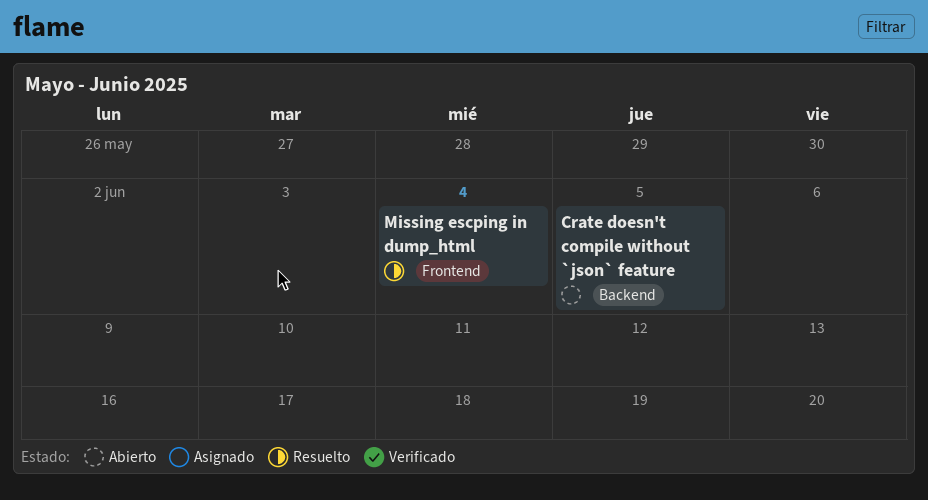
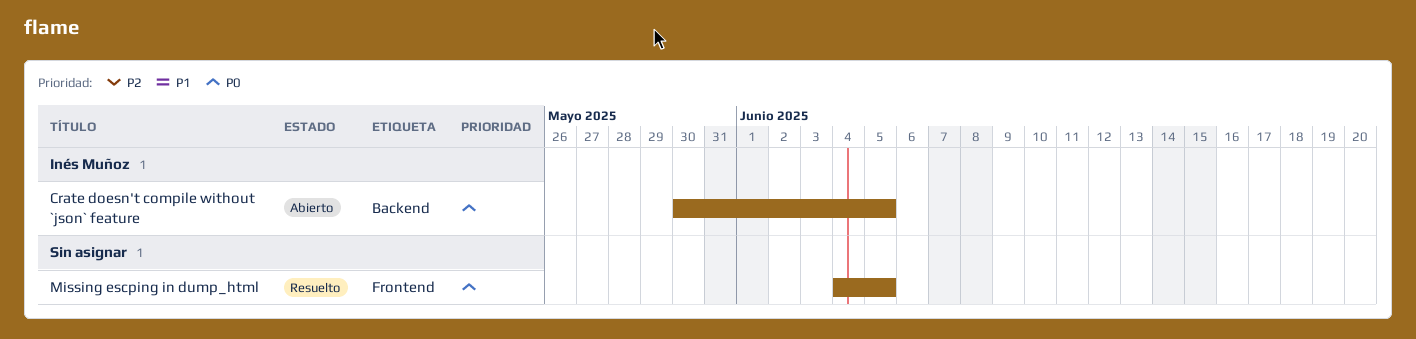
Missing escping in dump_html, due: Jun 4 -> Jun 5

